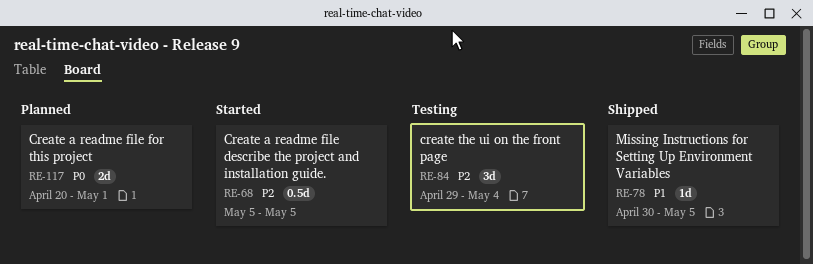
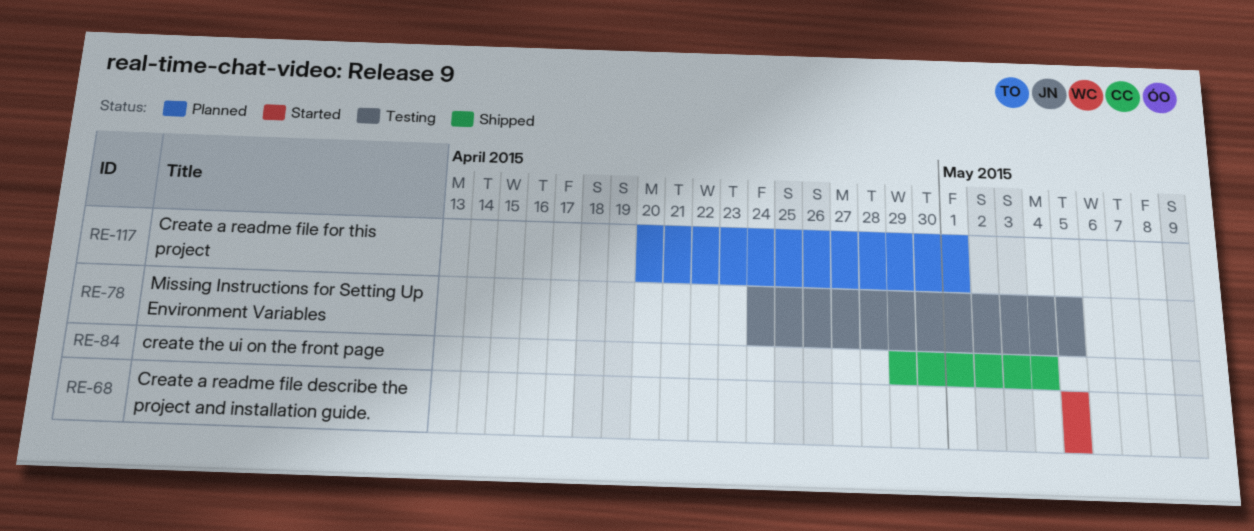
RE-78, status: Shipped -> Testing
RE-78, start: Apr 30 -> Apr 24
RE-84, status: Testing -> Shipped

